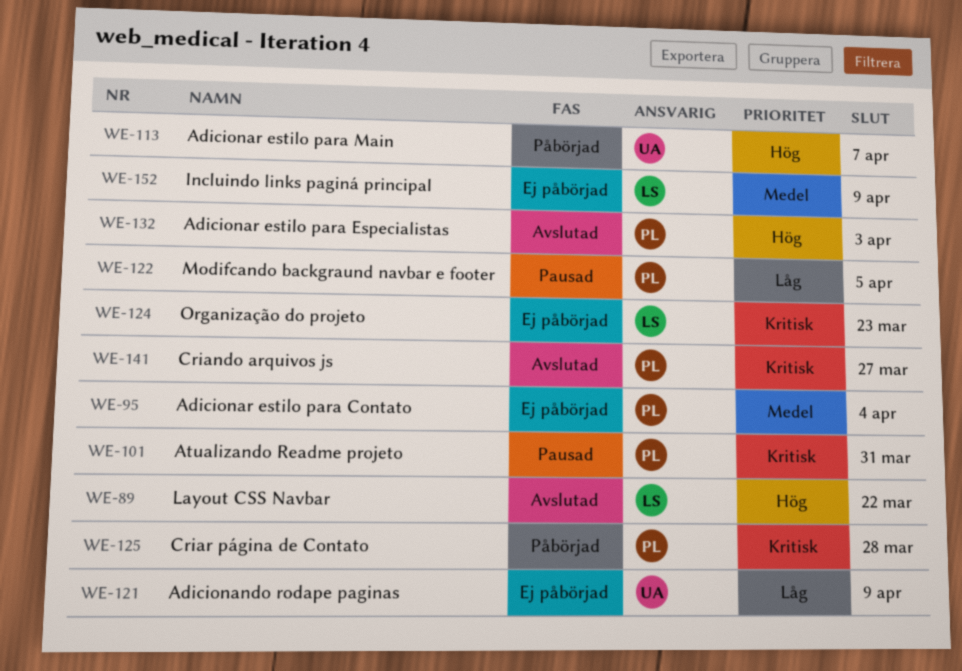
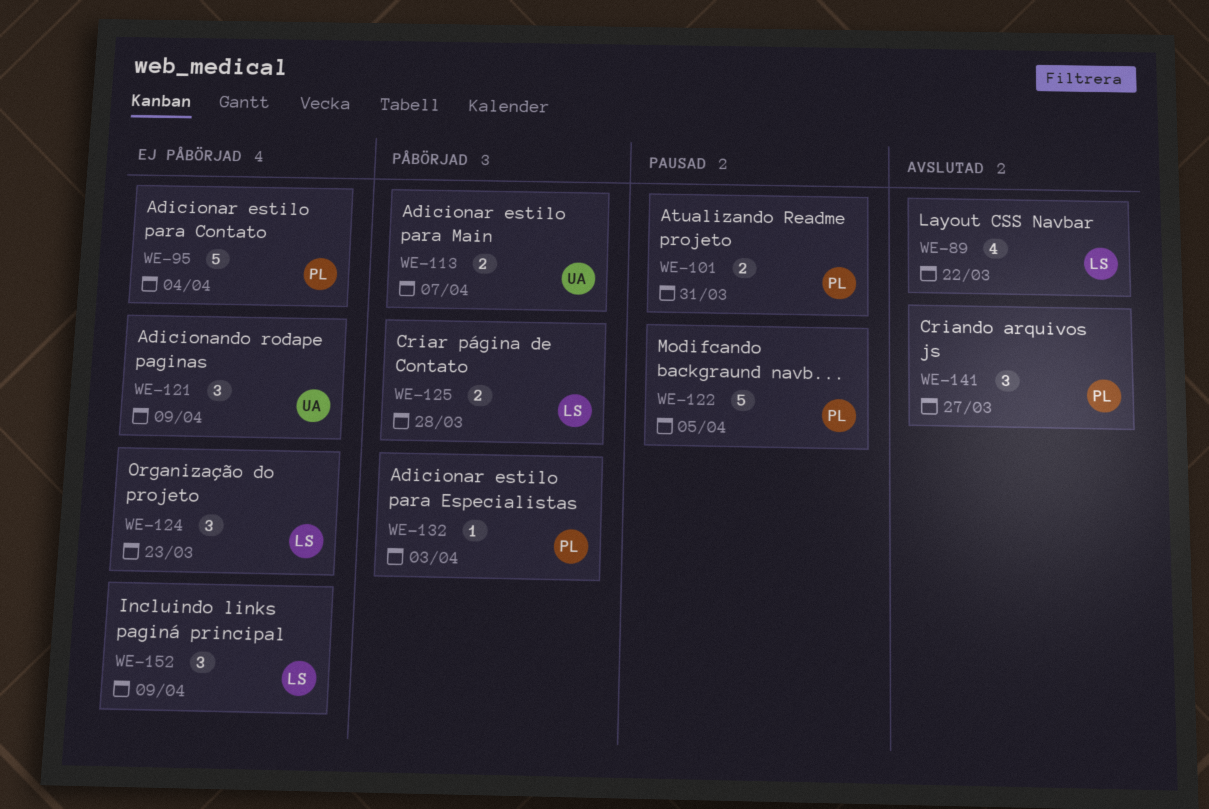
WE-125, owner: PL -> LS
WE-132, status: Avslutad -> Påbörjad

